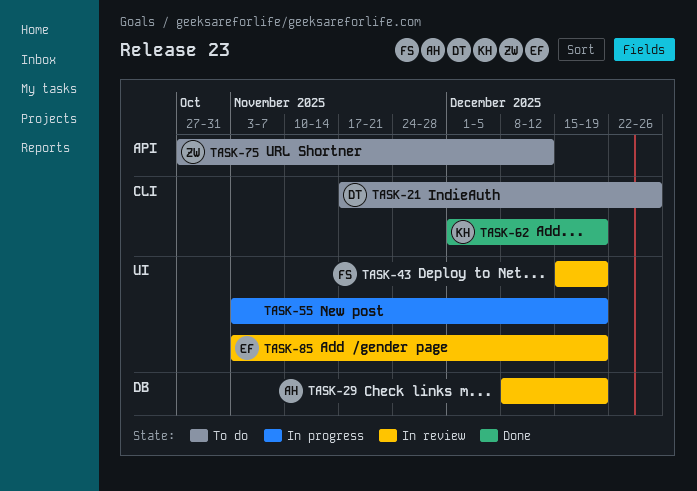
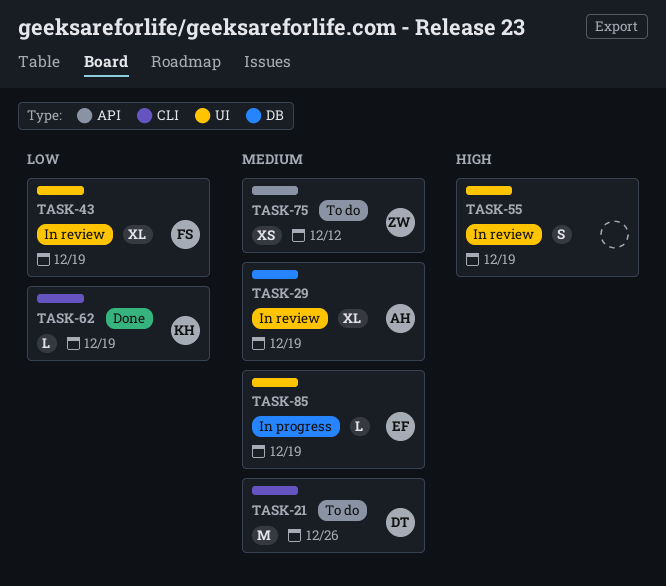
TASK-55, status: In progress -> In review
TASK-85, status: In review -> In progress

